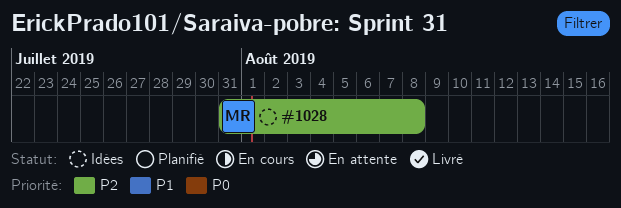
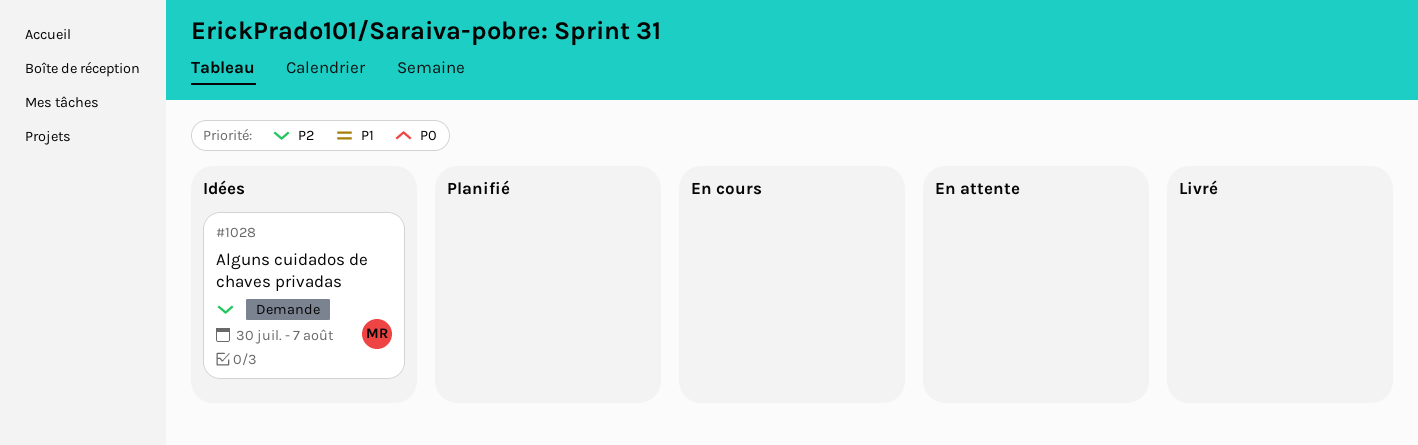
#1028, start: Jul 31 -> Jul 30
#1028, due: Aug 8 -> Aug 7

